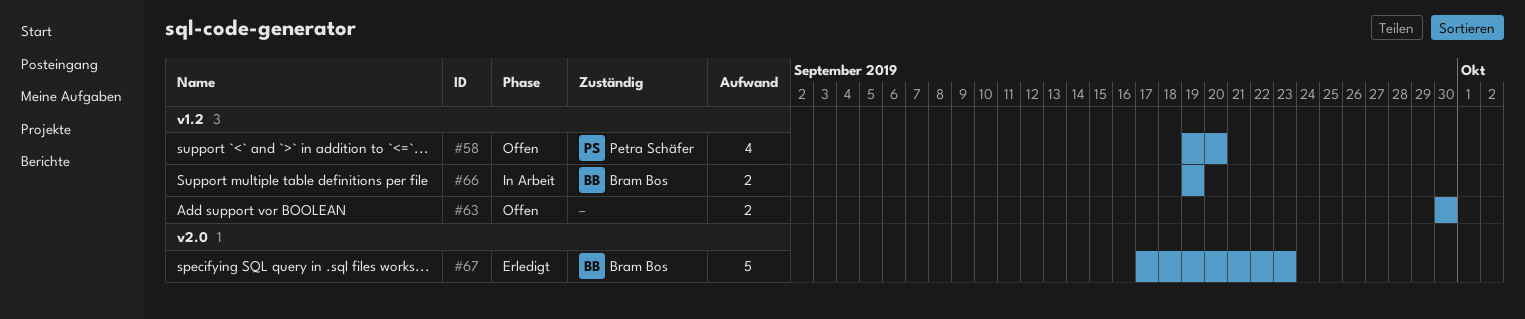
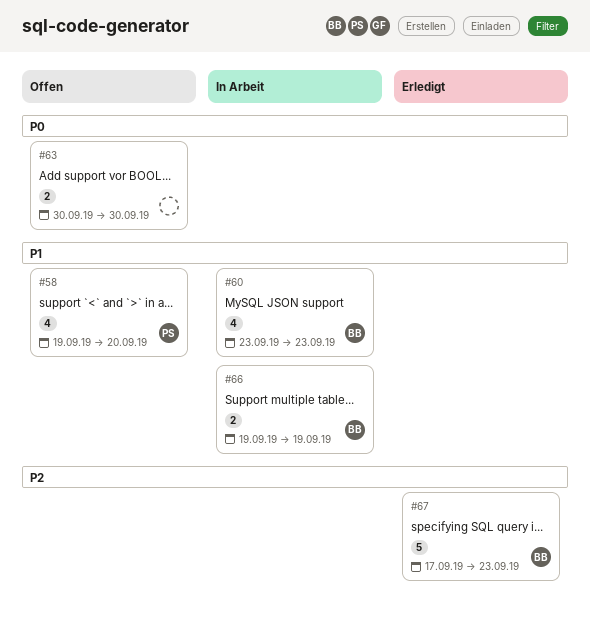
#60: none -> present

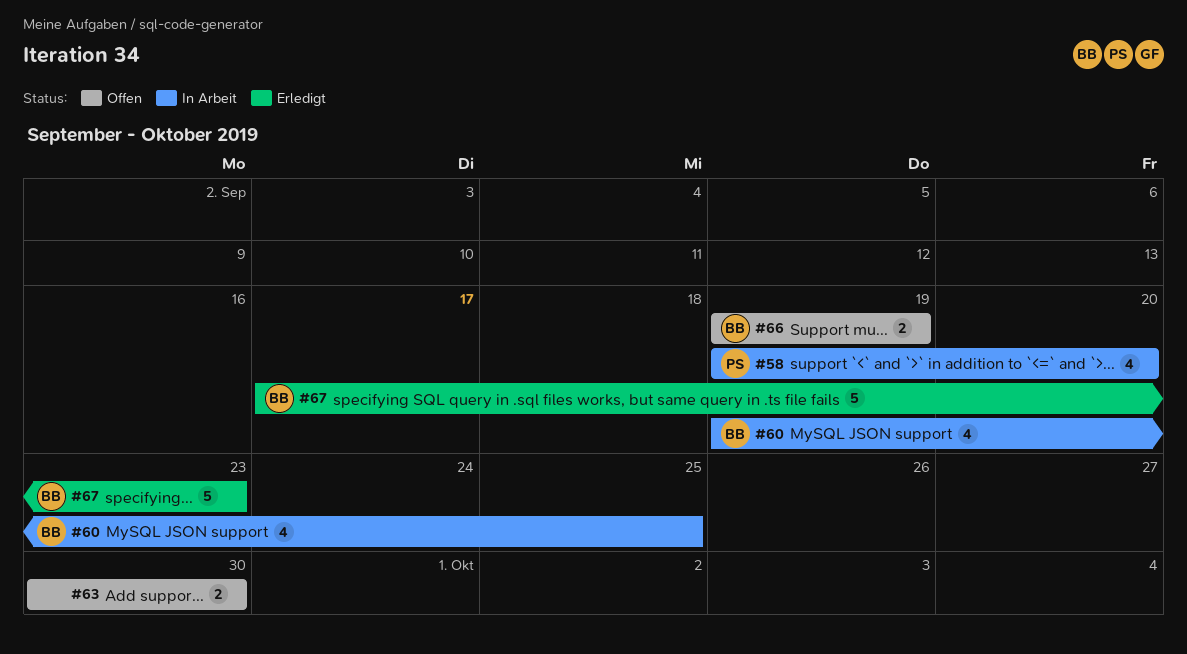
#58, status: Offen -> In Arbeit
#60, start: Sep 23 -> Sep 19
#60, due: Sep 23 -> Sep 25
#66, status: In Arbeit -> Offen

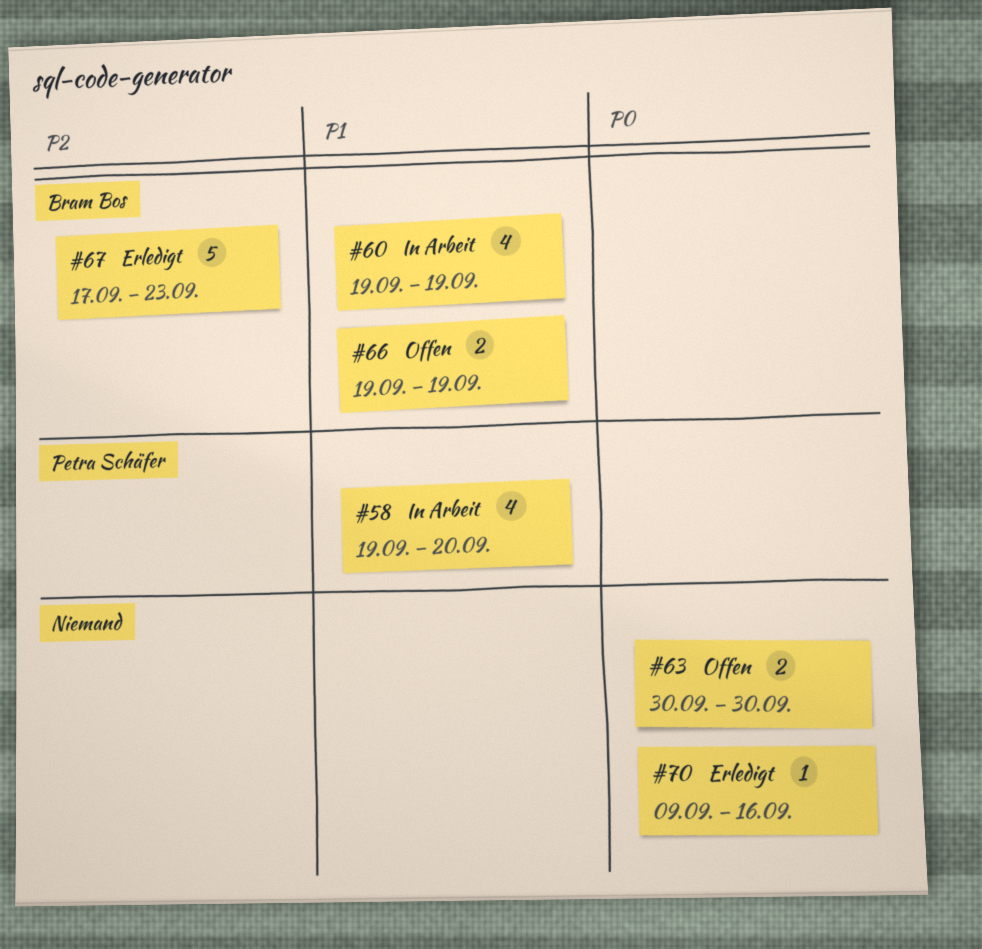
#60, due: Sep 25 -> Sep 19
#70: none -> present

